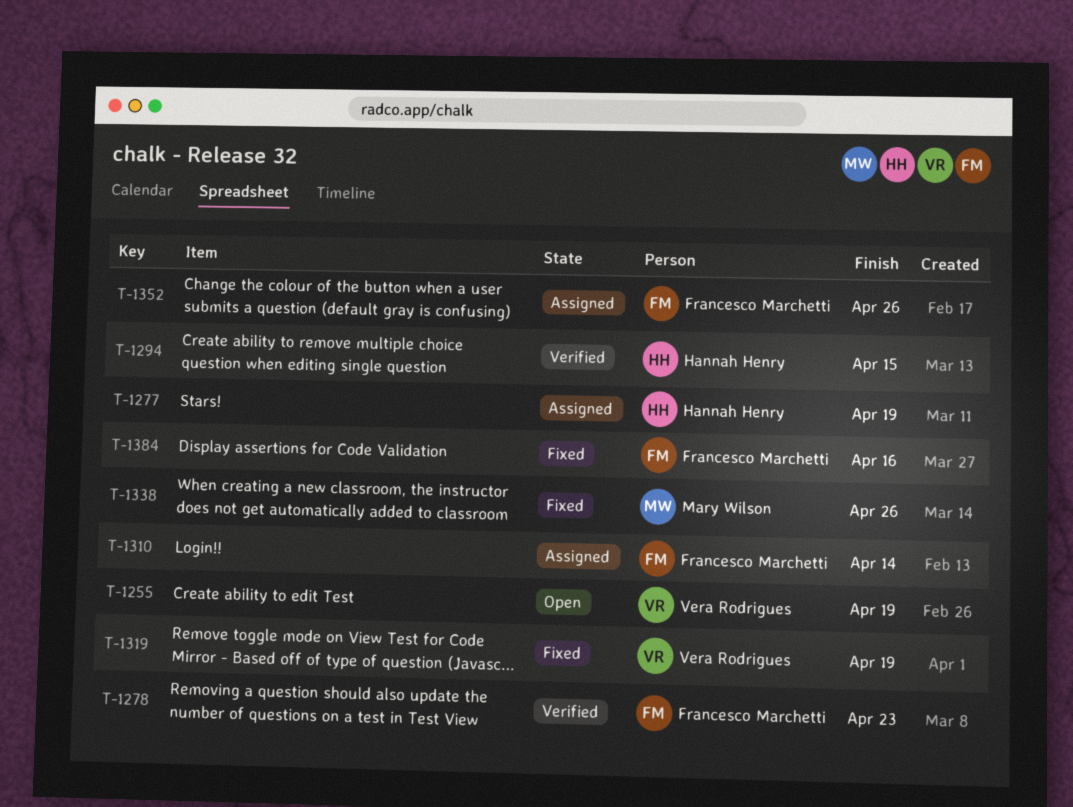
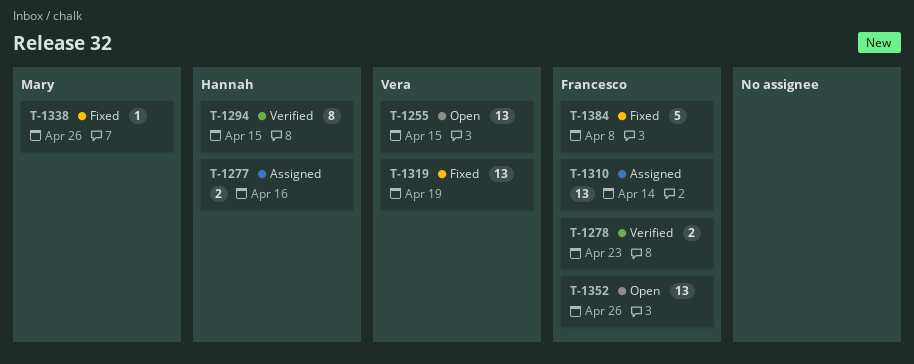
T-1255, due: Apr 19 -> Apr 15
T-1277, due: Apr 19 -> Apr 16
T-1352, status: Assigned -> Open
T-1384, due: Apr 16 -> Apr 8

